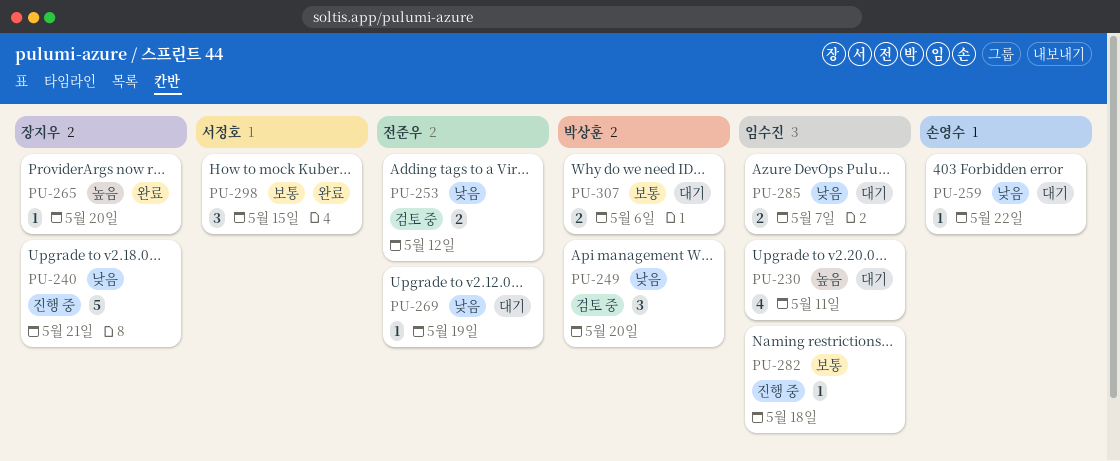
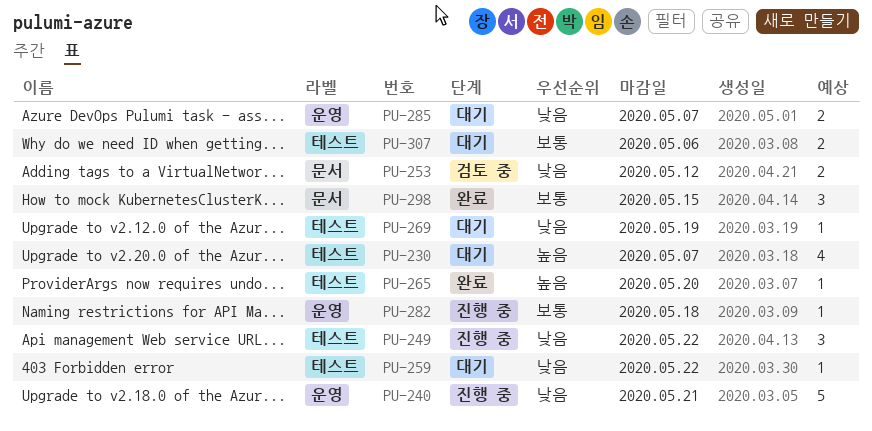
PU-230, due: May 11 -> May 7
PU-249, status: 검토 중 -> 진행 중
PU-249, due: May 20 -> May 22

